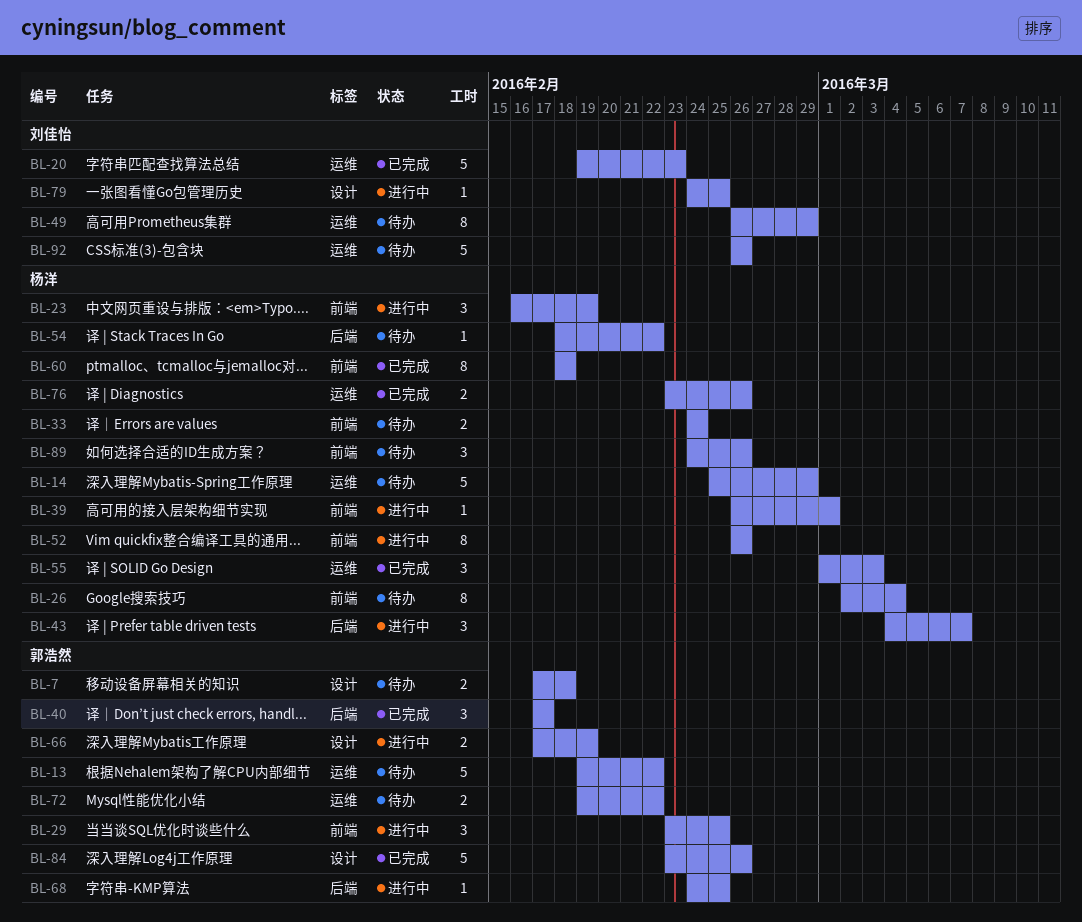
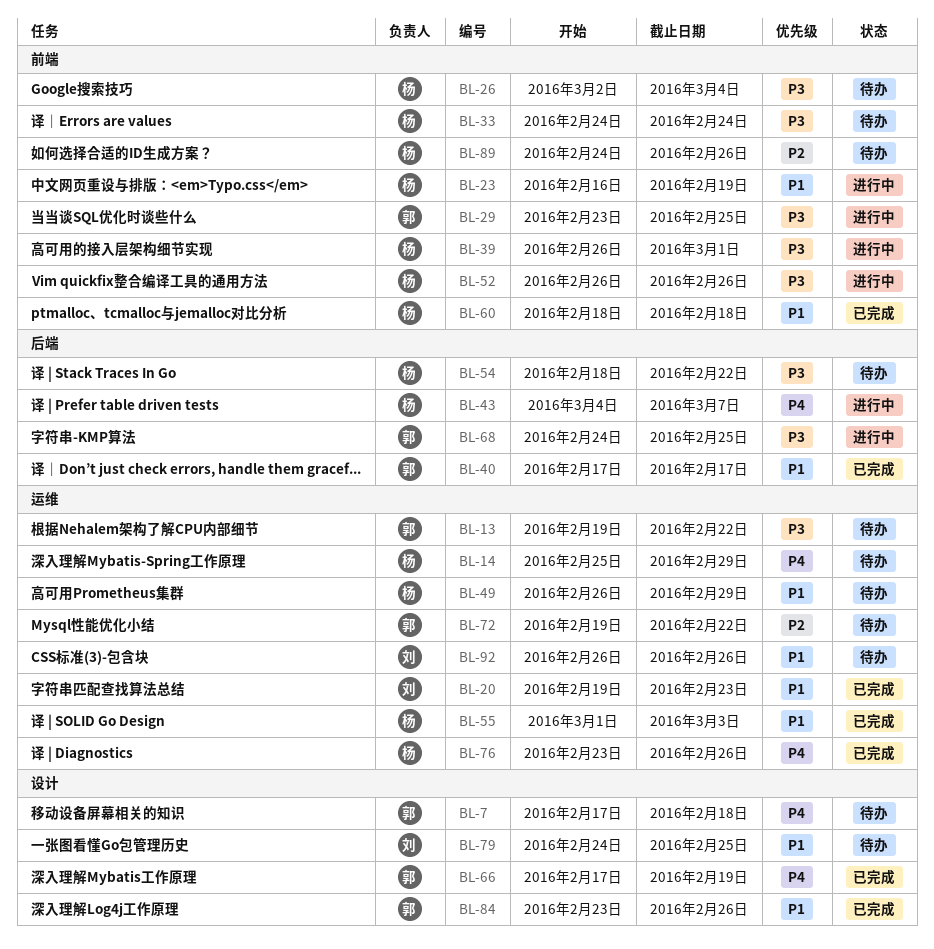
BL-49, owner: 刘佳怡 -> 杨洋
BL-66, status: 进行中 -> 已完成
BL-79, status: 进行中 -> 待办

